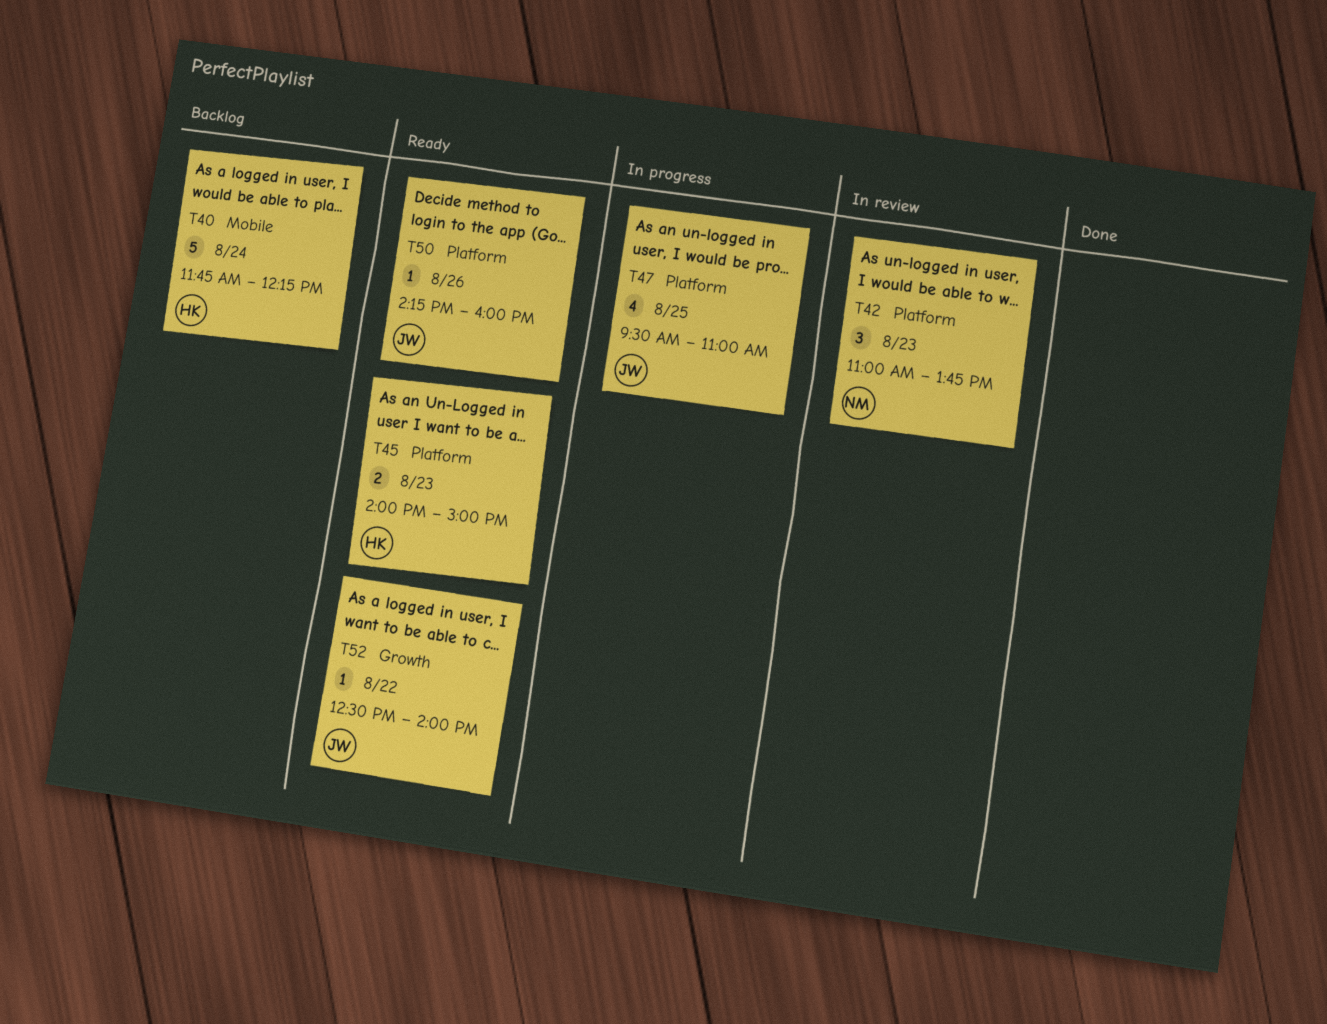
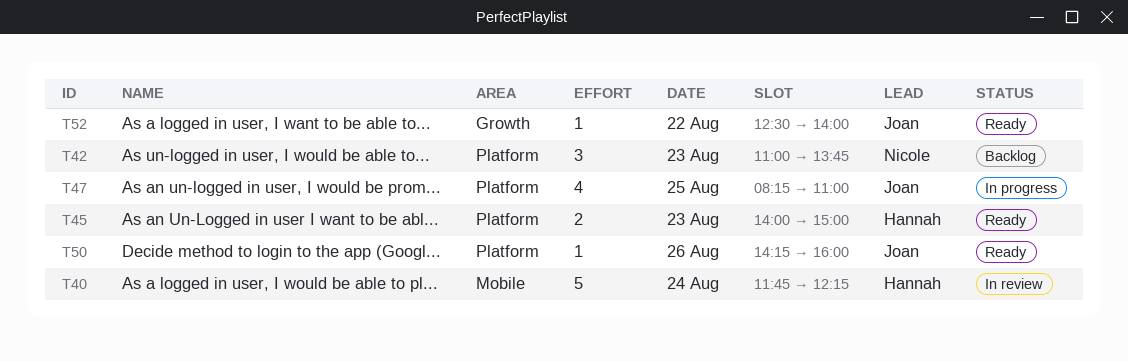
T40, status: Backlog -> In review
T42, status: In review -> Backlog
T47, begins: 09:30 -> 08:15

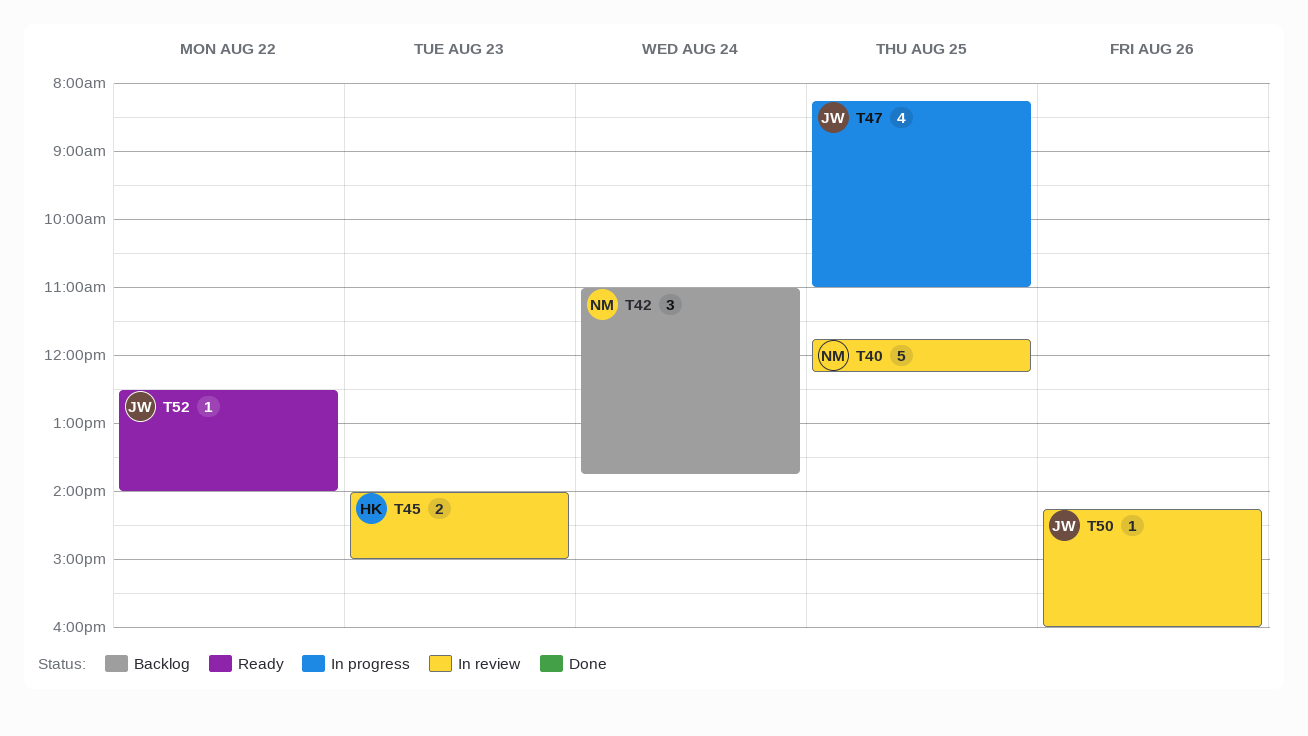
T40, owner: Hannah -> Nicole
T40, day: Aug 24 -> Aug 25
T42, day: Aug 23 -> Aug 24
T45, status: Ready -> In review
T50, status: Ready -> In review

